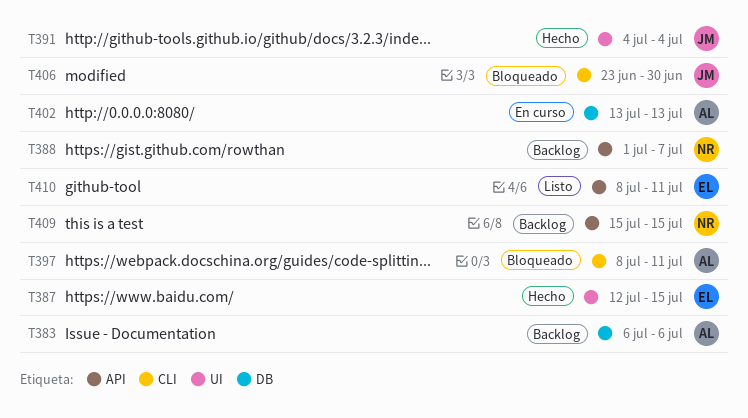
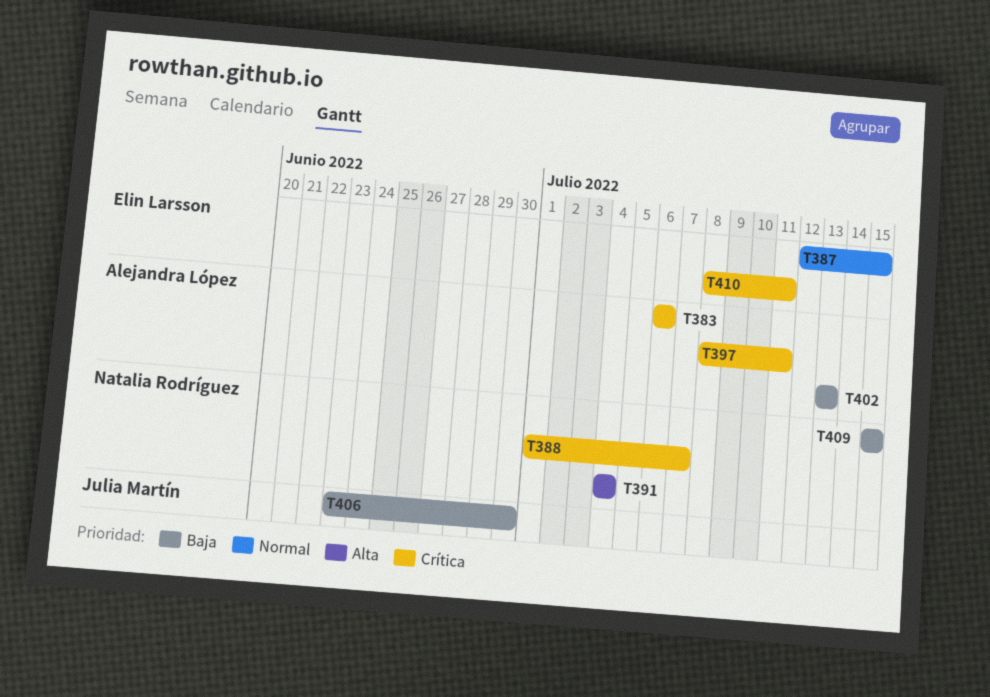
T391, owner: Julia Martín -> Natalia Rodríguez

